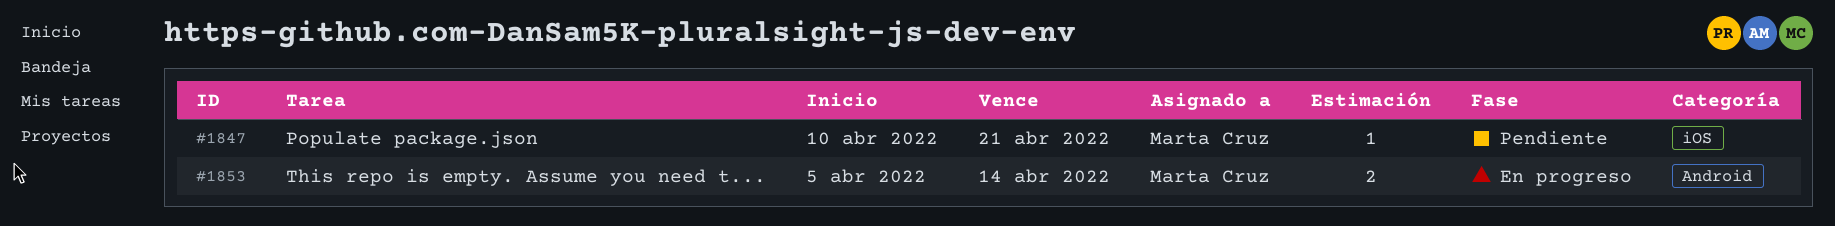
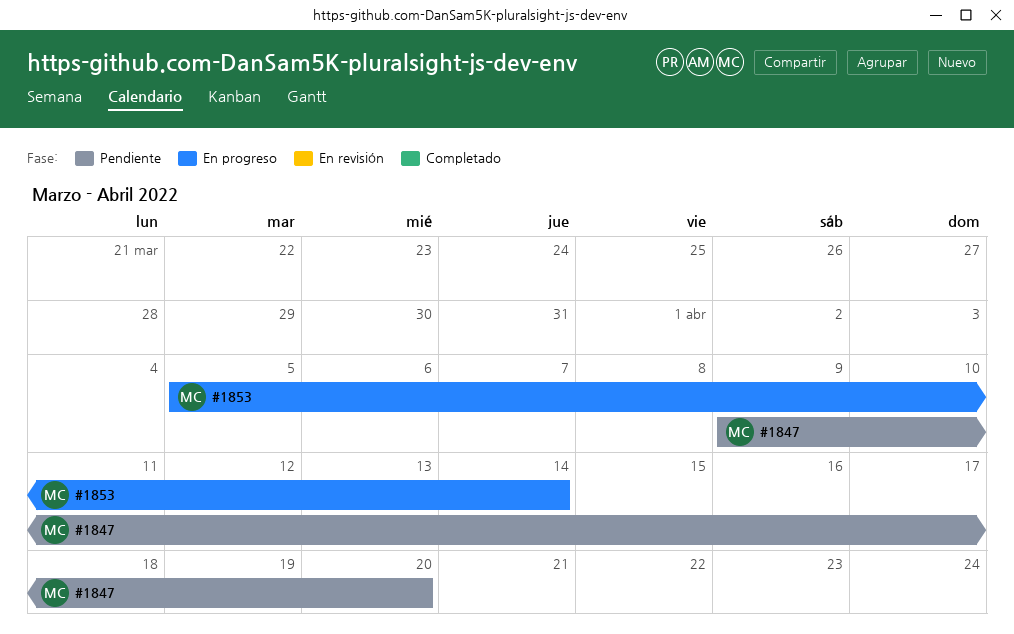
#1847, start: Apr 10 -> Apr 9
#1847, due: Apr 21 -> Apr 20

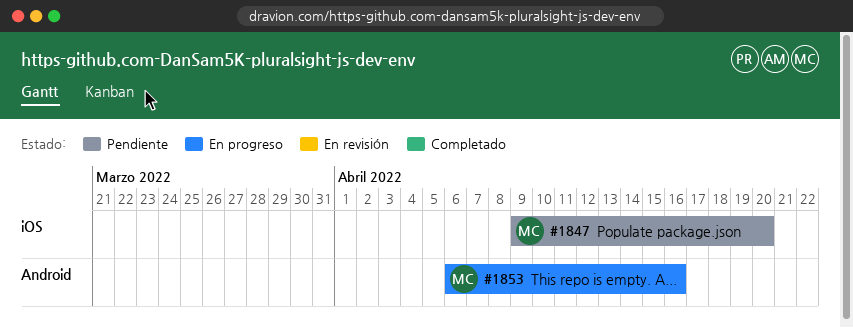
#1853, start: Apr 5 -> Apr 6
#1853, due: Apr 14 -> Apr 16

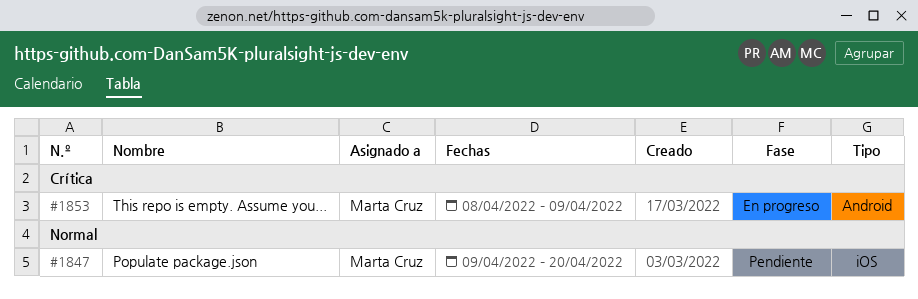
#1853, start: Apr 6 -> Apr 8
#1853, due: Apr 16 -> Apr 9

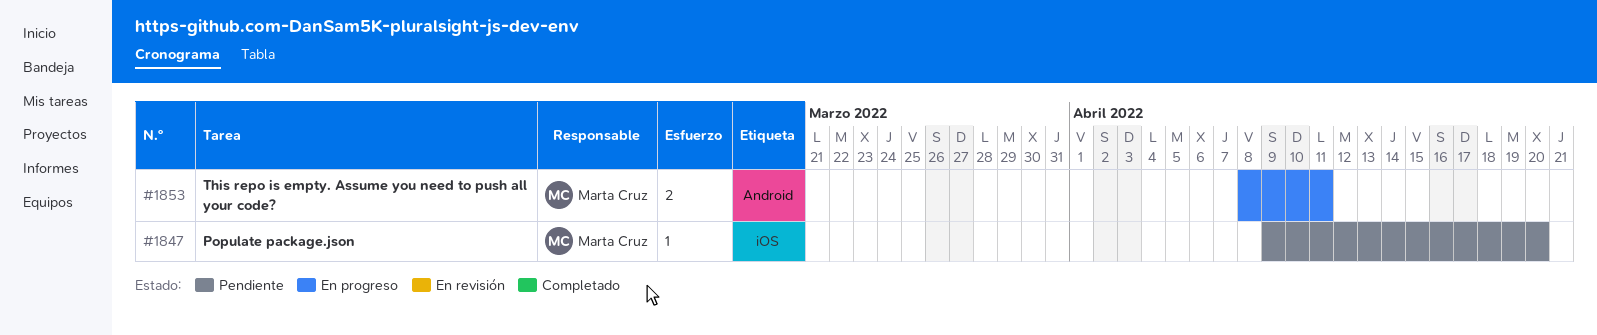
#1853, due: Apr 9 -> Apr 11

